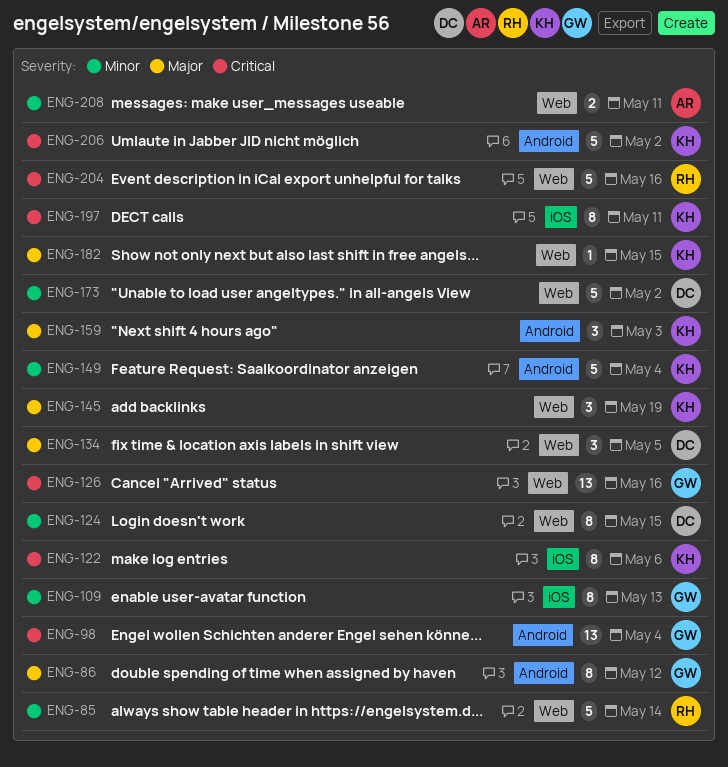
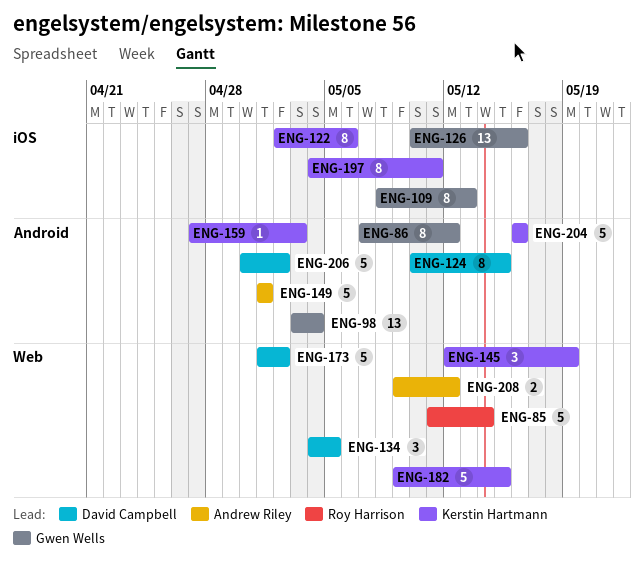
ENG-124, label: Web -> Android
ENG-126, label: Web -> iOS
ENG-149, owner: Kerstin Hartmann -> Andrew Riley
ENG-149, due: May 4 -> May 1
ENG-159, estimate: 3 -> 1
ENG-182, estimate: 1 -> 5
ENG-204, owner: Roy Harrison -> Kerstin Hartmann
ENG-204, label: Web -> Android
ENG-206, owner: Kerstin Hartmann -> David Campbell
ENG-208, due: May 11 -> May 12

